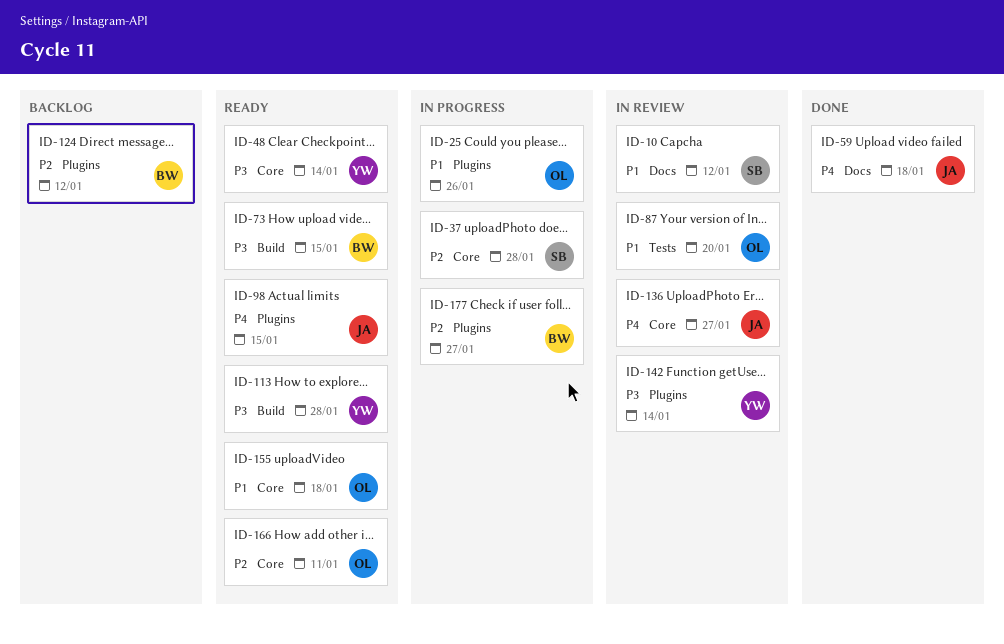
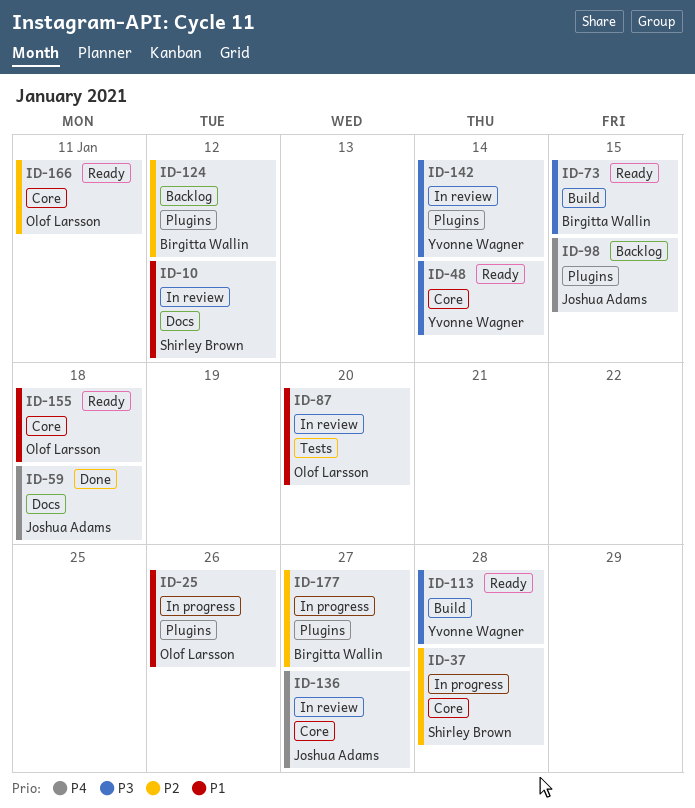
ID-98, status: Ready -> Backlog

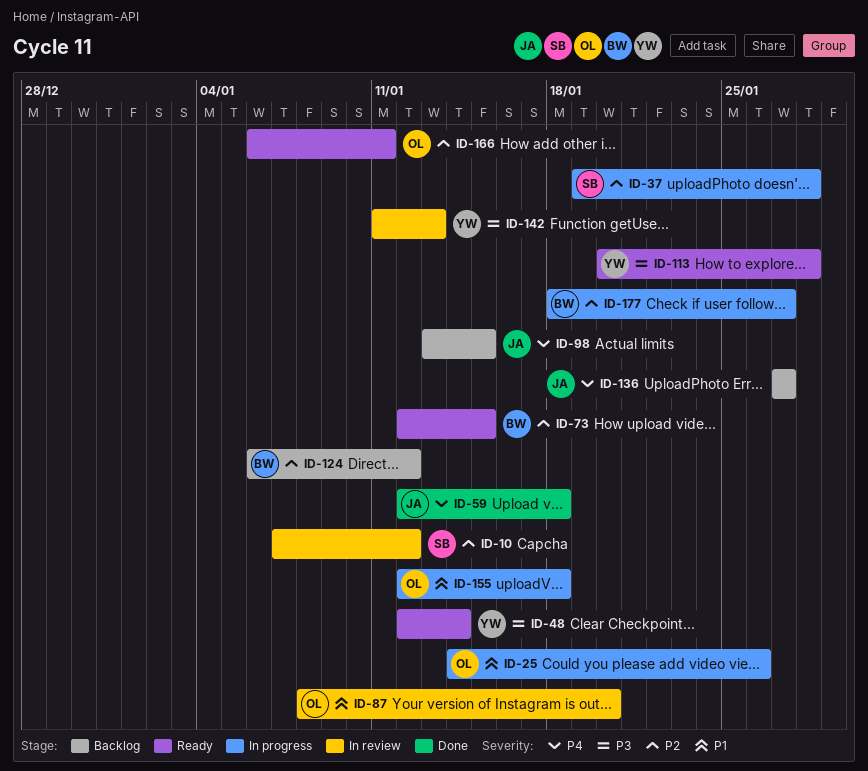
ID-10, priority: P1 -> P2
ID-73, priority: P3 -> P2
ID-136, status: In review -> Backlog
ID-142, due: Jan 14 -> Jan 13
ID-155, status: Ready -> In progress

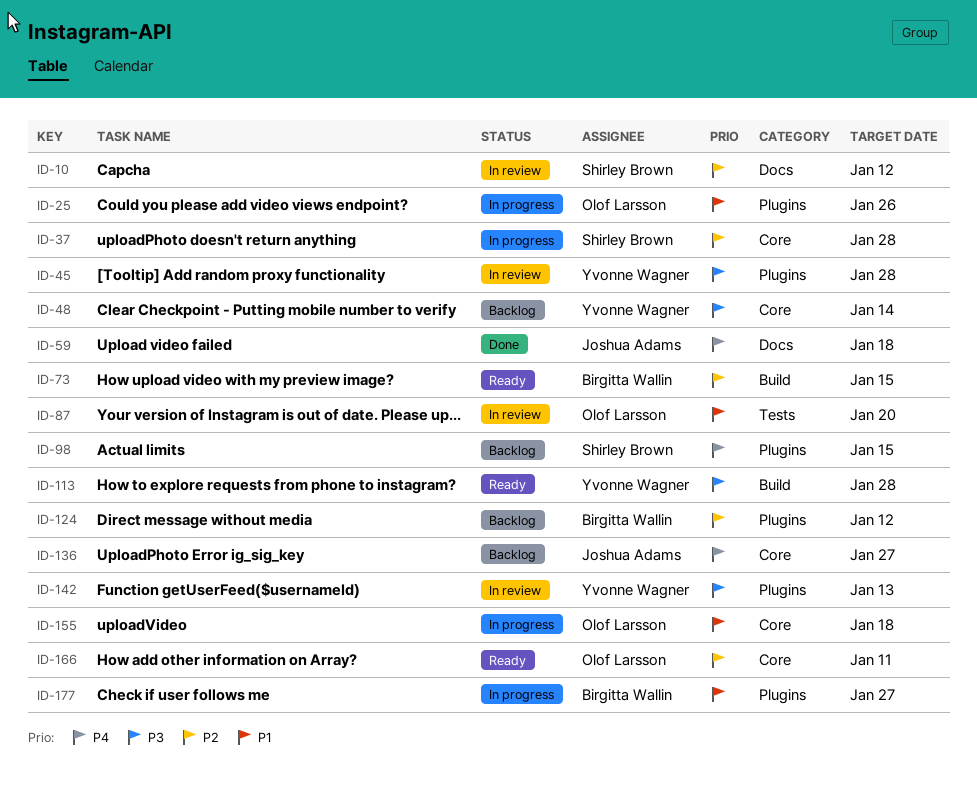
ID-45: none -> present
ID-48, status: Ready -> Backlog
ID-98, owner: Joshua Adams -> Shirley Brown
ID-177, priority: P2 -> P1

